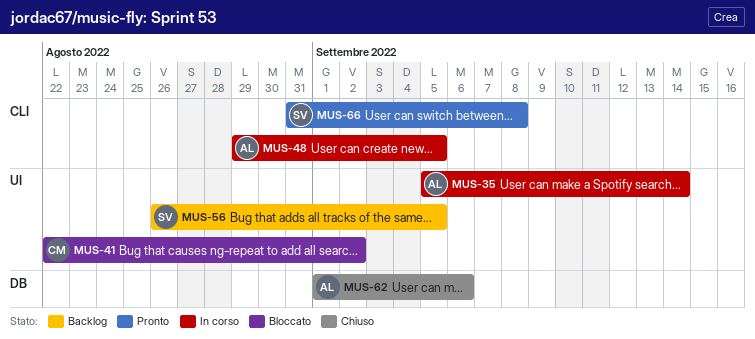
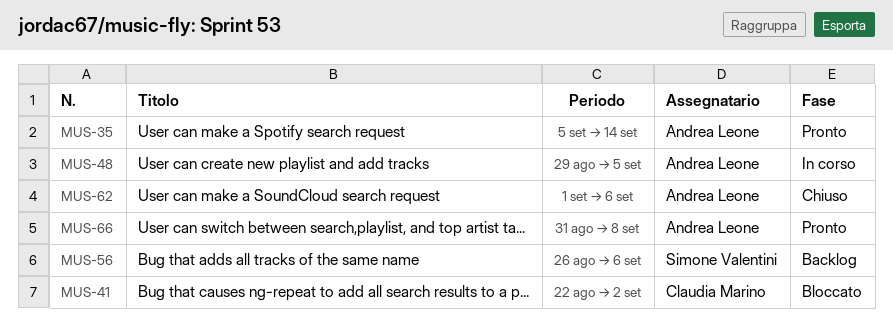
MUS-35, status: In corso -> Pronto
MUS-56, due: Sep 5 -> Sep 6
MUS-66, owner: Simone Valentini -> Andrea Leone

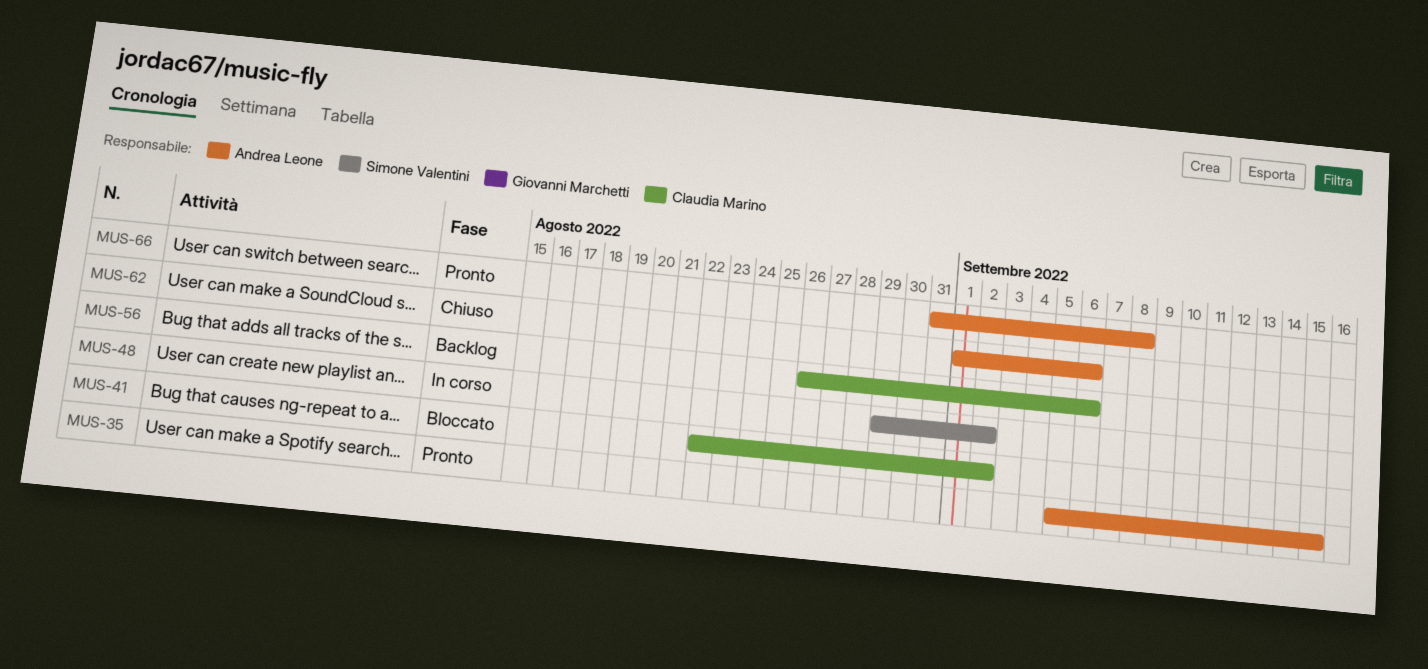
MUS-35, due: Sep 14 -> Sep 15
MUS-48, owner: Andrea Leone -> Simone Valentini
MUS-48, due: Sep 5 -> Sep 2
MUS-56, owner: Simone Valentini -> Claudia Marino

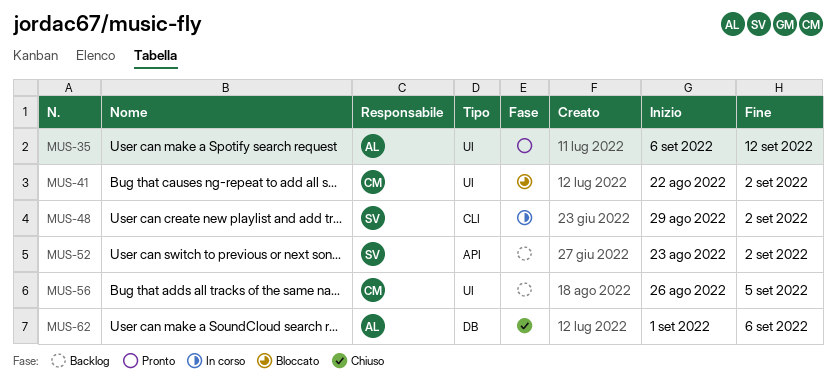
MUS-35, start: Sep 5 -> Sep 6
MUS-35, due: Sep 15 -> Sep 12
MUS-52: none -> present
MUS-56, due: Sep 6 -> Sep 5
MUS-66: present -> none

